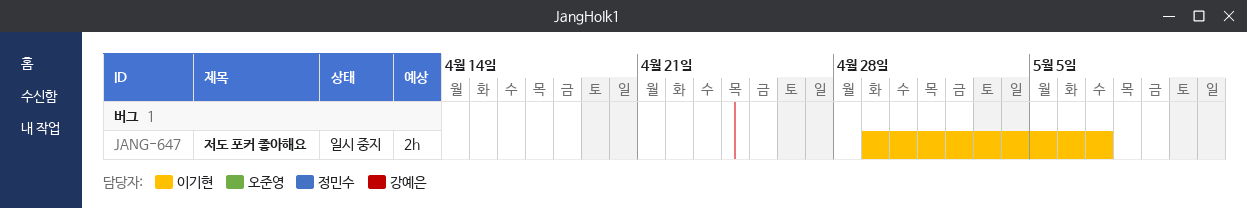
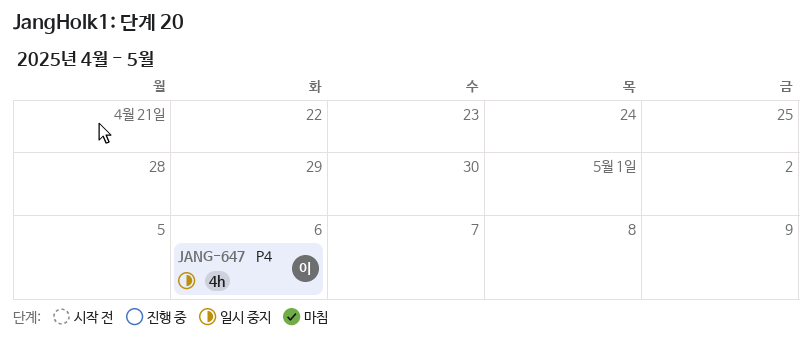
JANG-647, estimate: 2h -> 4h
JANG-647, due: May 7 -> May 6

